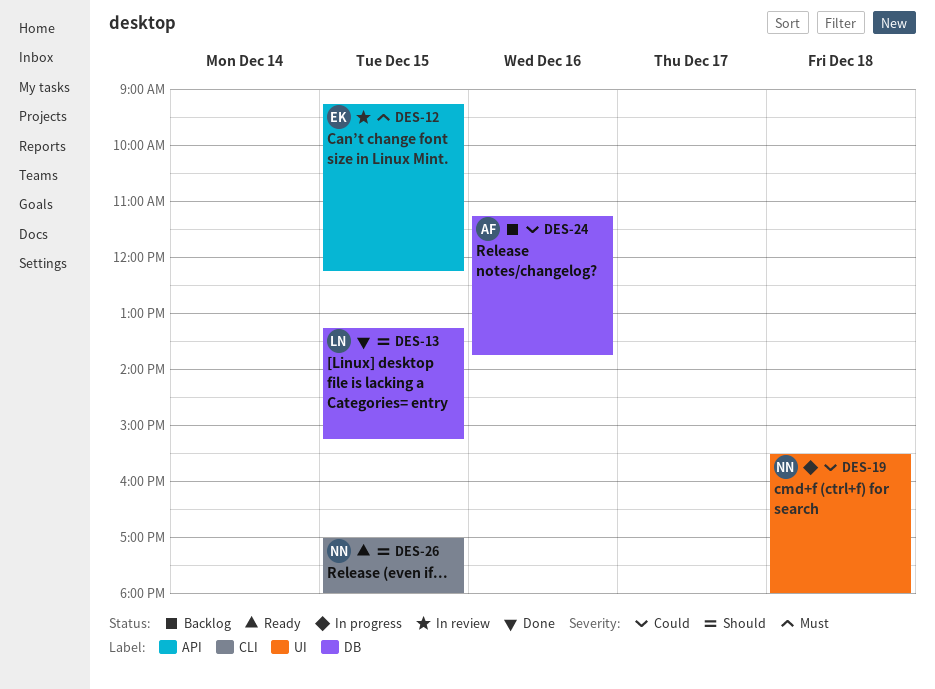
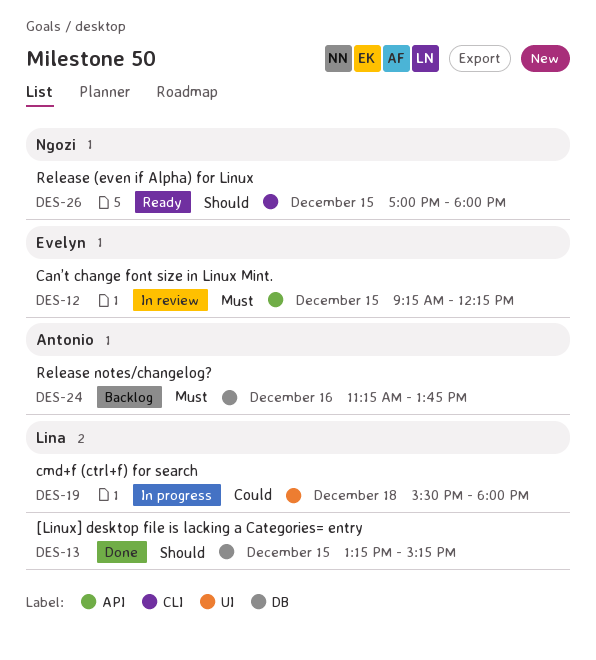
DES-19, owner: Ngozi -> Lina
DES-24, priority: Could -> Must

